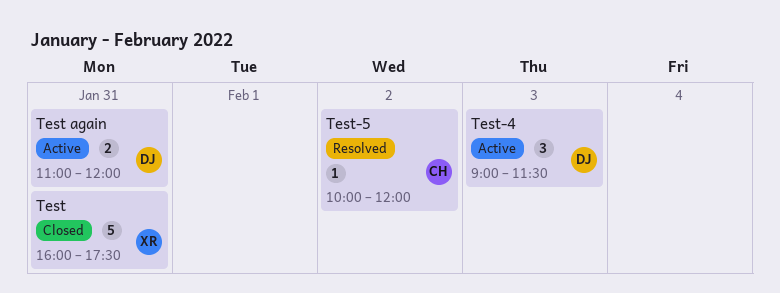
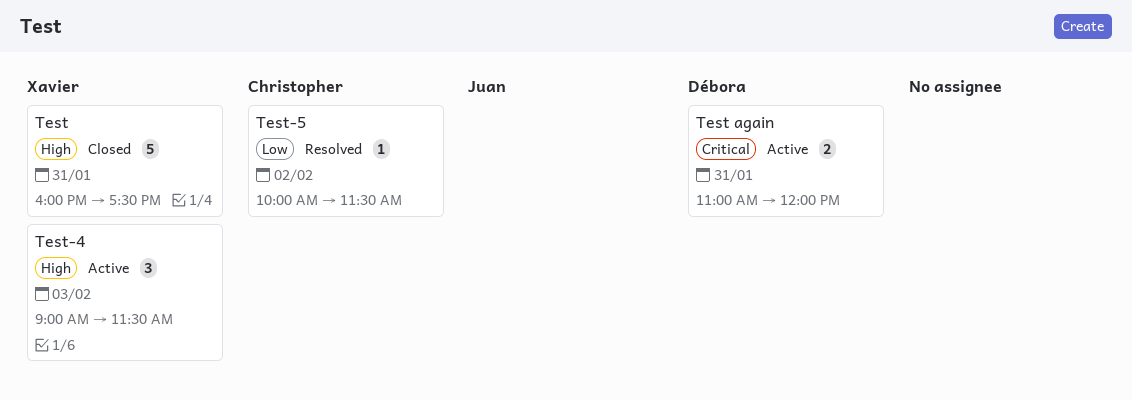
Test-4, owner: Débora -> Xavier
Test-5, ends: 12:00 -> 11:30

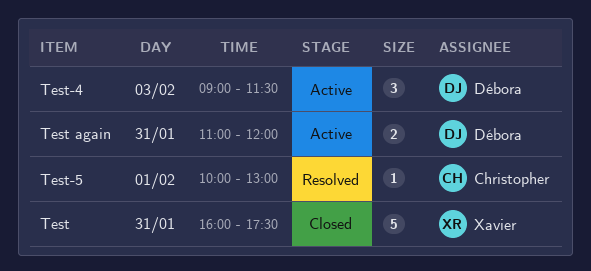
Test-4, owner: Xavier -> Débora
Test-5, day: Feb 2 -> Feb 1
Test-5, ends: 11:30 -> 13:00

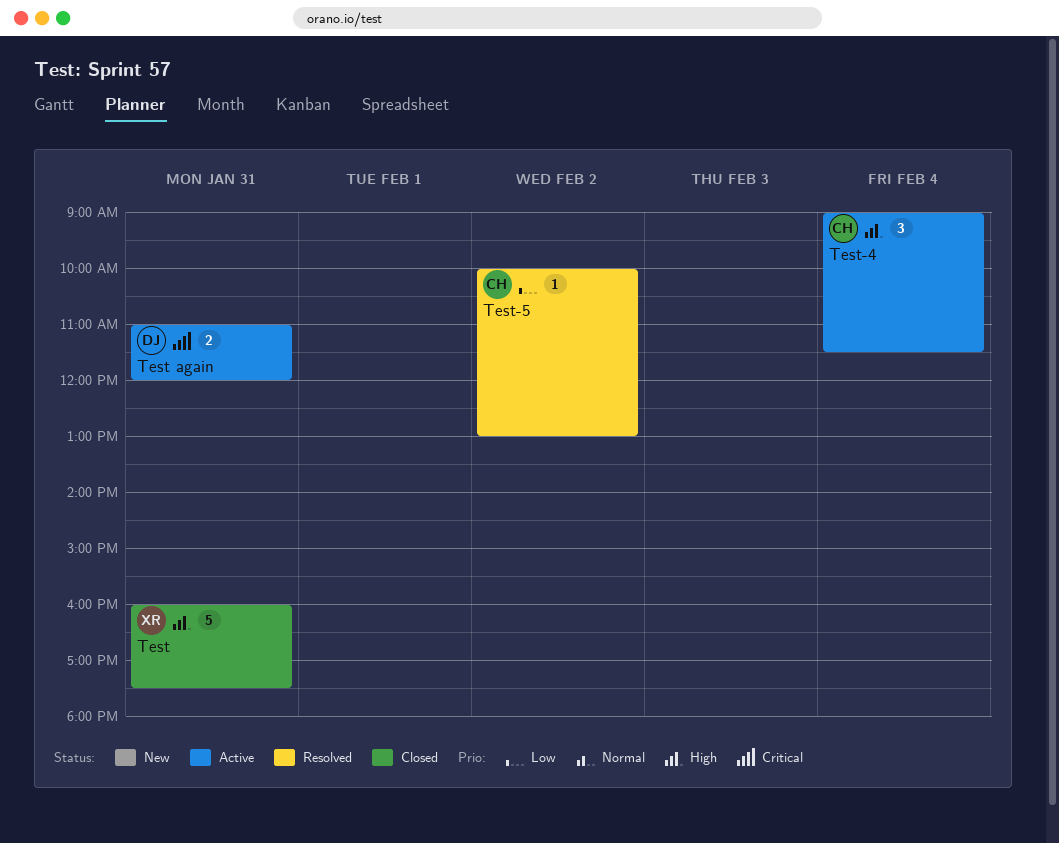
Test-4, owner: Débora -> Christopher
Test-4, day: Feb 3 -> Feb 4
Test-5, day: Feb 1 -> Feb 2

